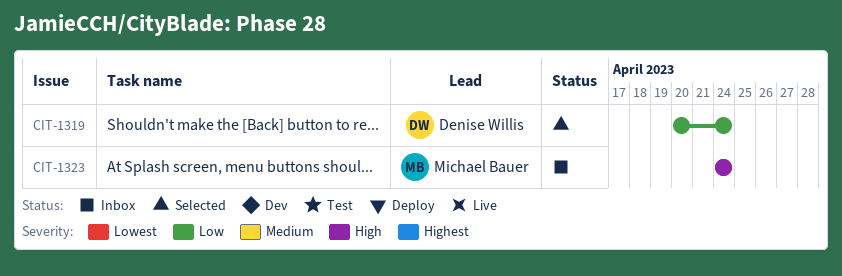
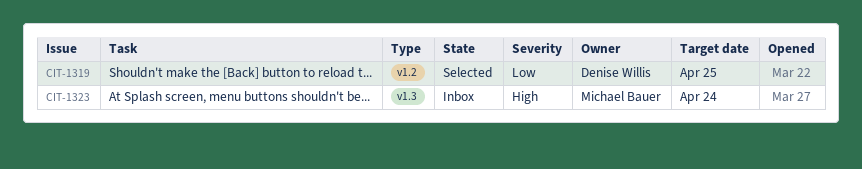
CIT-1319, due: Apr 24 -> Apr 25

